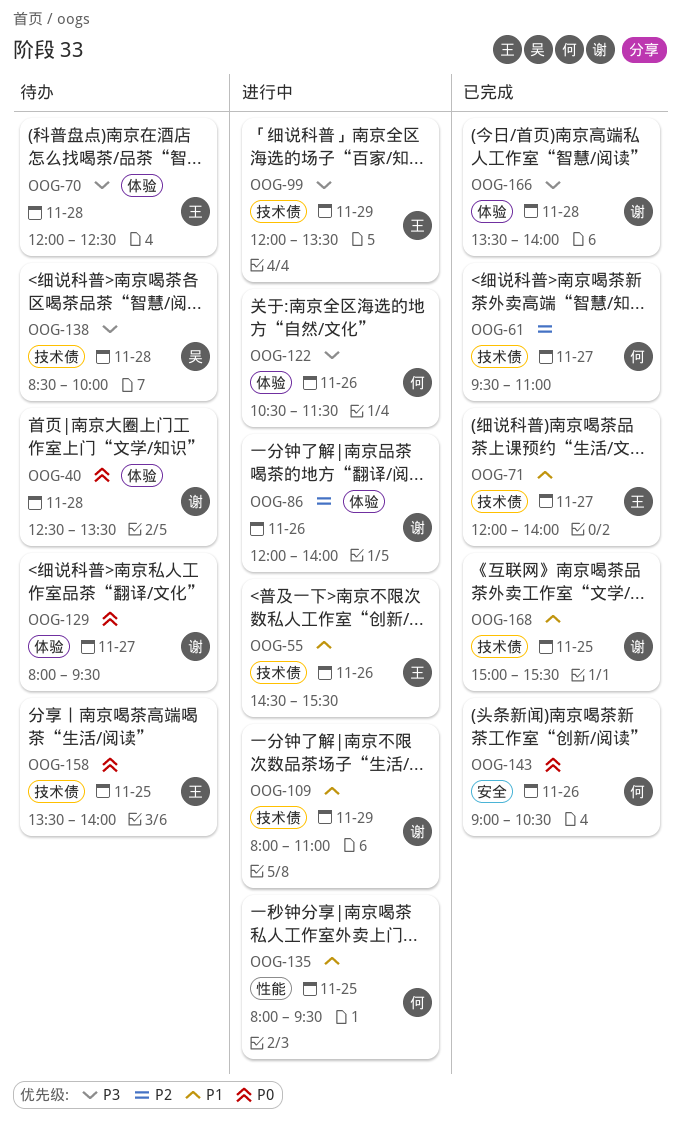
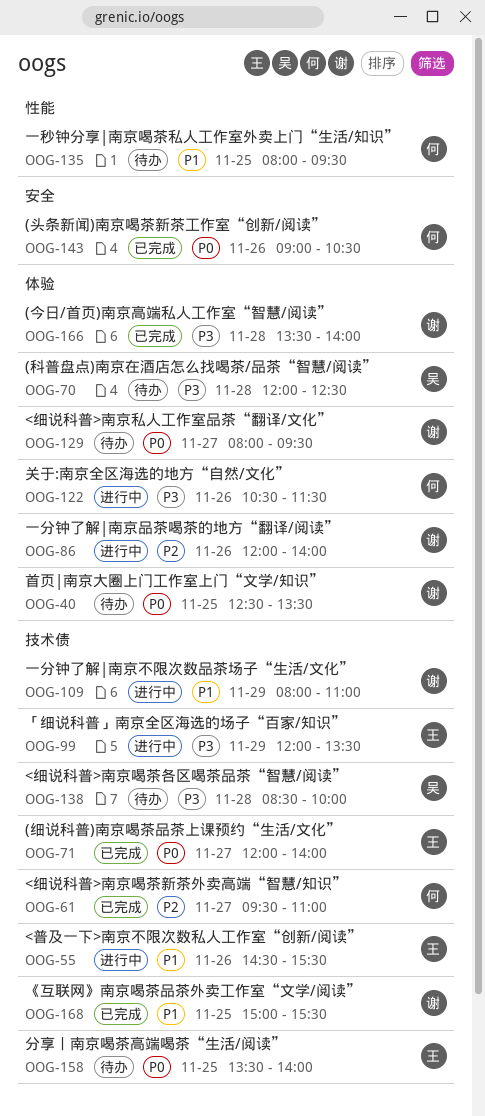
OOG-40, day: Nov 28 -> Nov 25
OOG-70, owner: 王 -> 吴
OOG-71, priority: P1 -> P0
OOG-135, status: 进行中 -> 待办

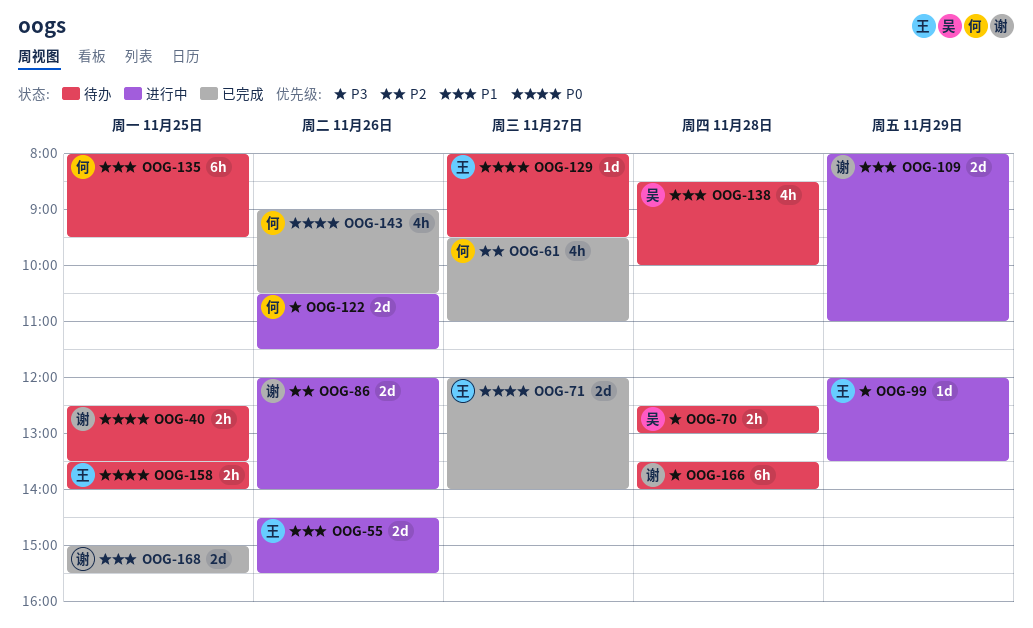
OOG-70, begins: 12:00 -> 12:30
OOG-70, ends: 12:30 -> 13:00
OOG-129, owner: 谢 -> 王
OOG-138, priority: P3 -> P1
OOG-166, status: 已完成 -> 待办

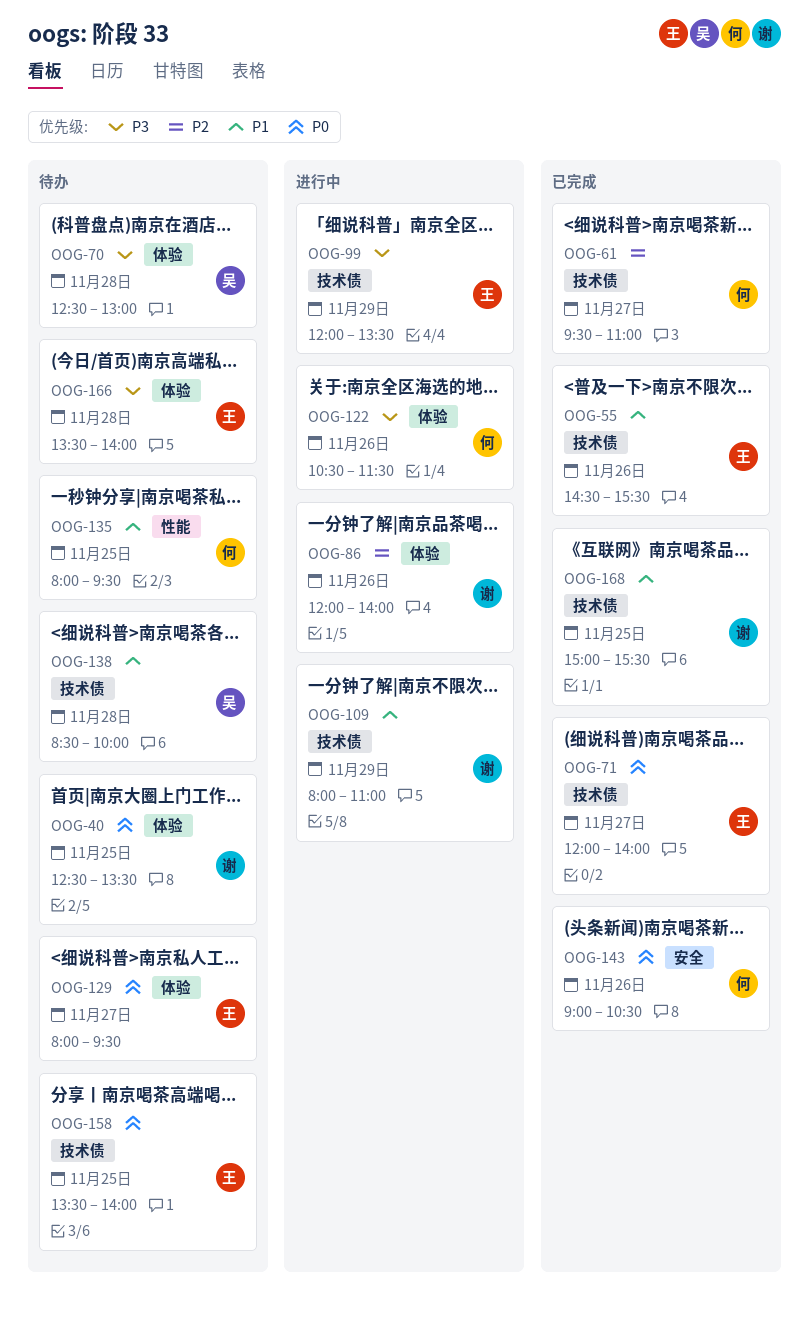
OOG-55, status: 进行中 -> 已完成
OOG-166, owner: 谢 -> 王

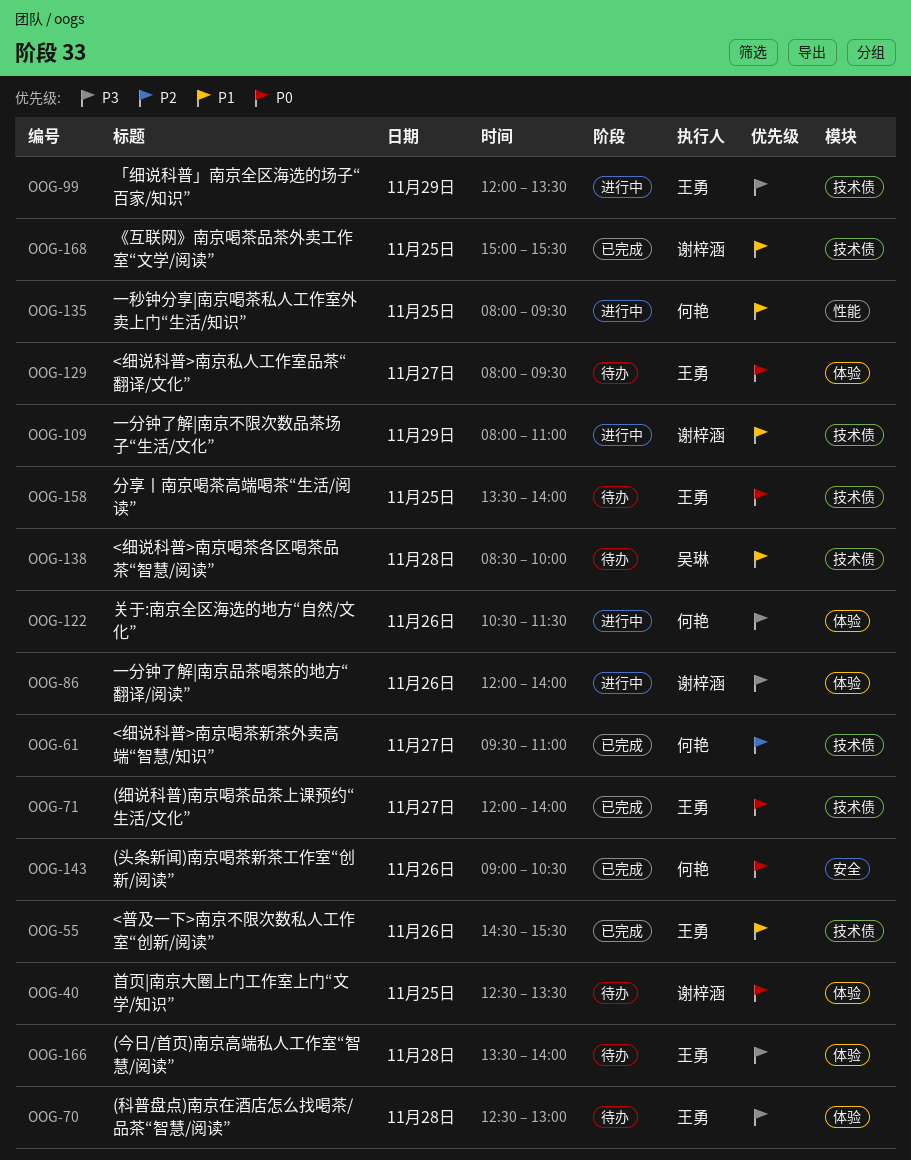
OOG-70, owner: 吴琳 -> 王勇
OOG-86, priority: P2 -> P3
OOG-135, status: 待办 -> 进行中

